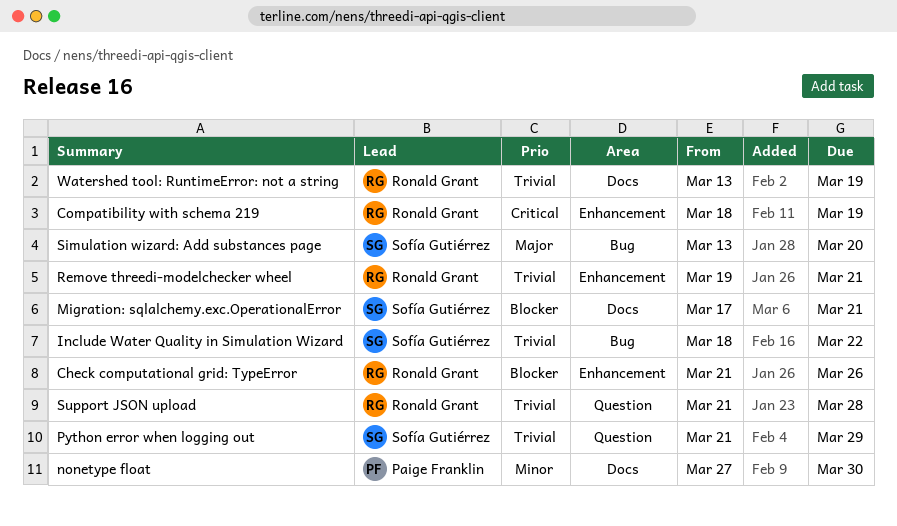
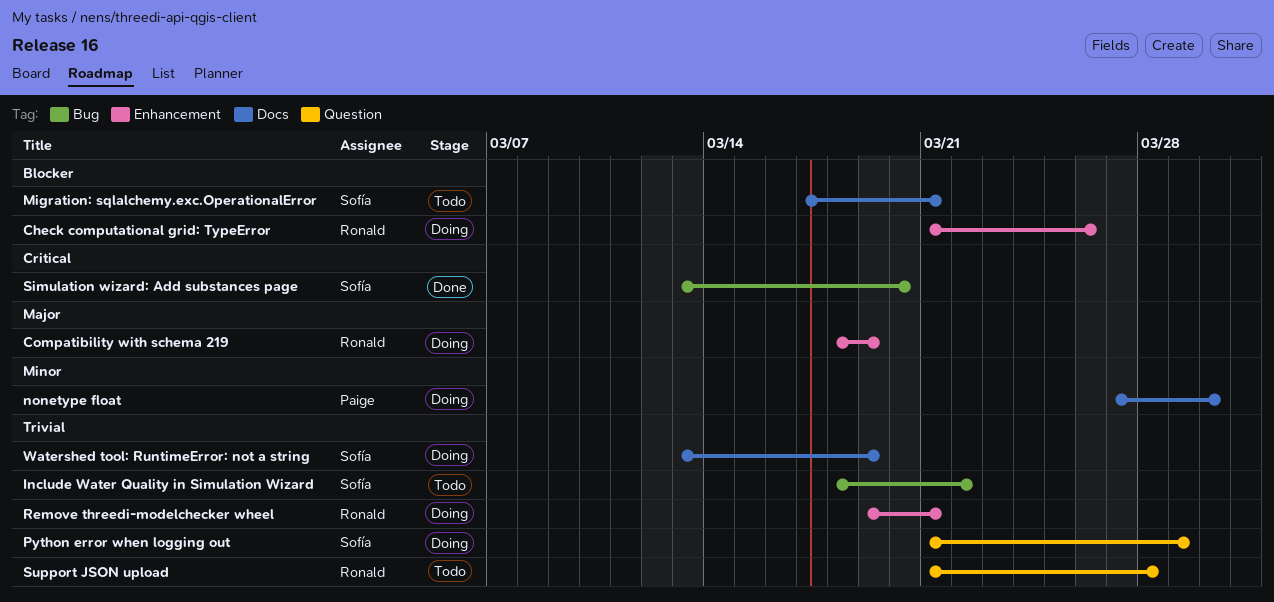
Compatibility with schema 219, priority: Critical -> Major
Simulation wizard: Add substances page, priority: Major -> Critical
Watershed tool: RuntimeError: not a string, owner: Ronald Grant -> Sofía Gutiérrez

